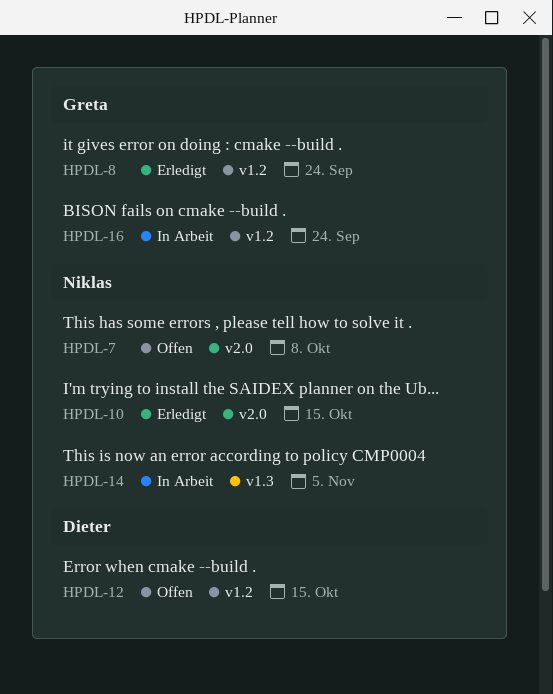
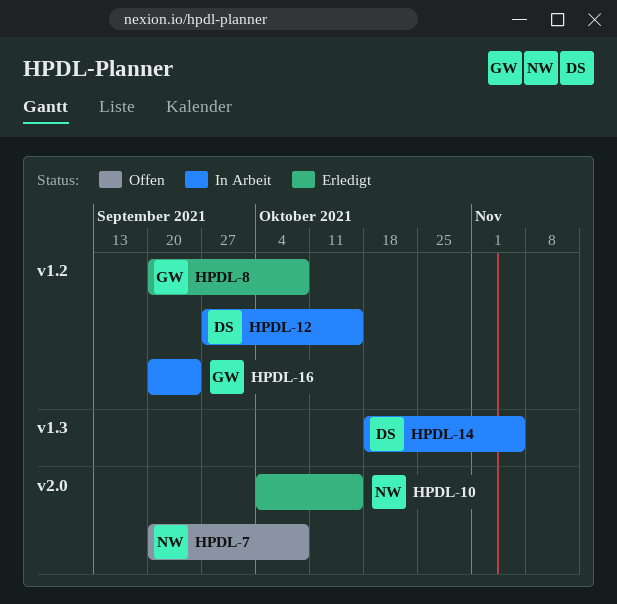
HPDL-8, due: Sep 24 -> Oct 8
HPDL-12, status: Offen -> In Arbeit
HPDL-14, owner: Niklas -> Dieter

